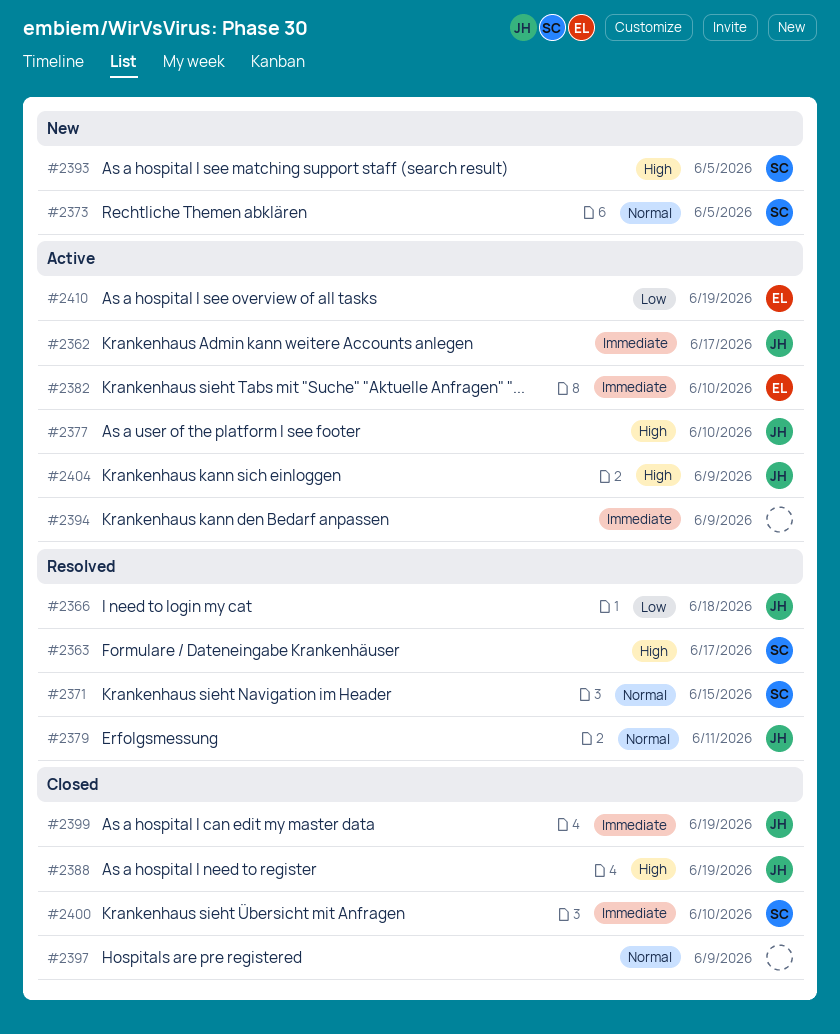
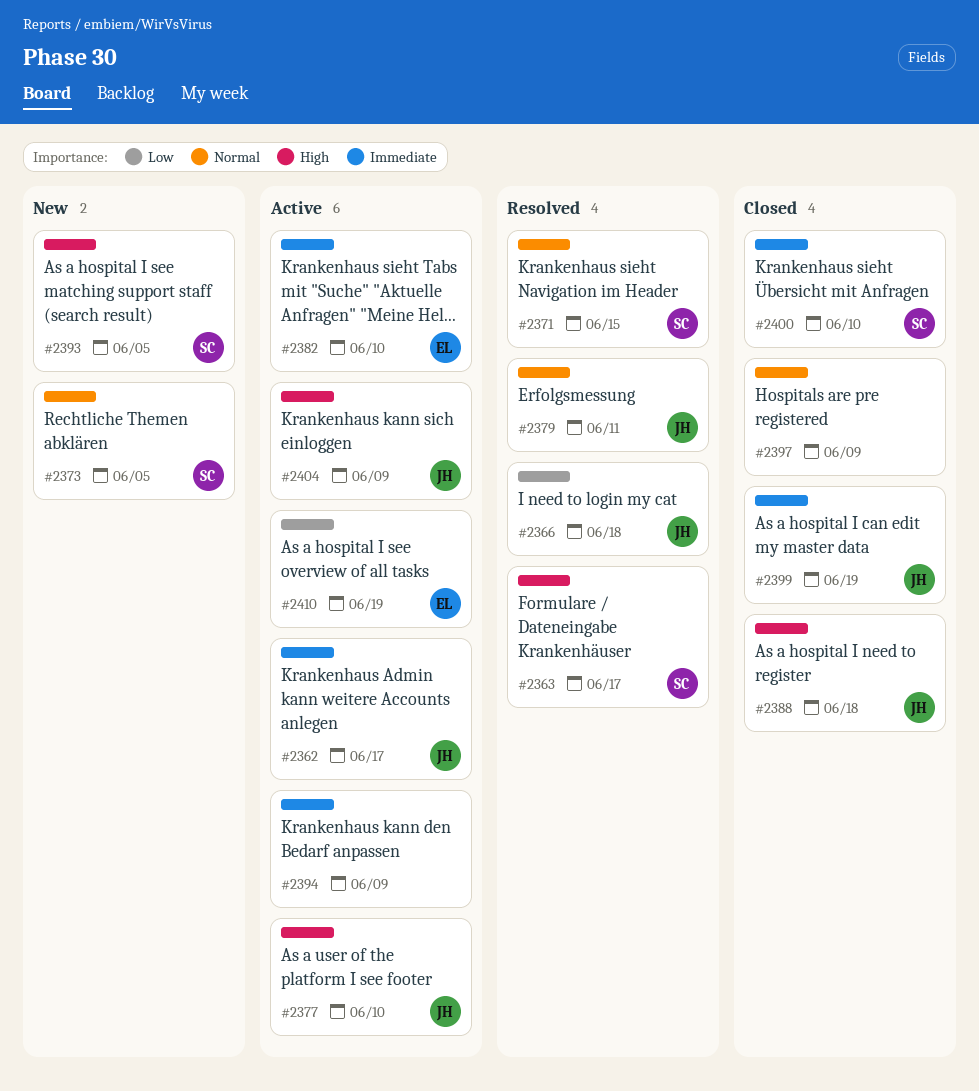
#2388, due: Jun 19 -> Jun 18

